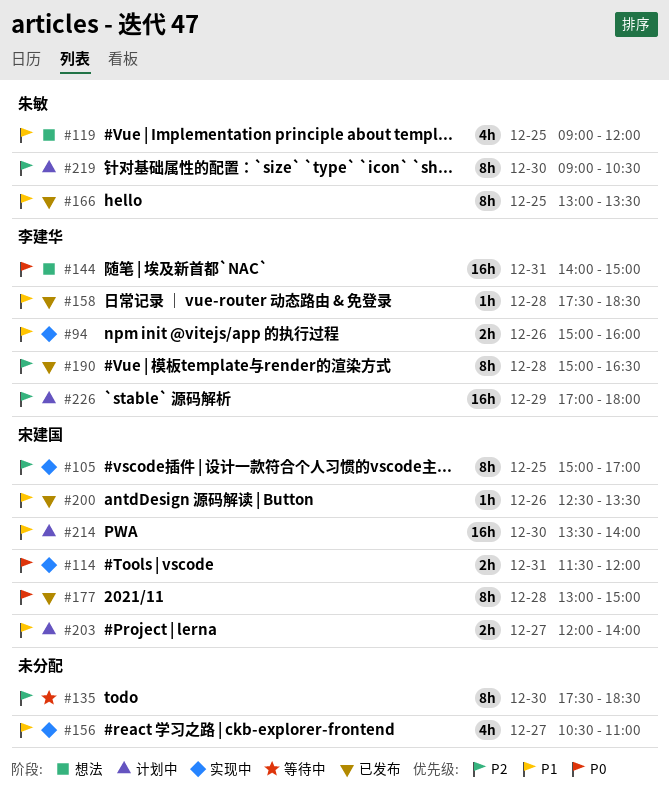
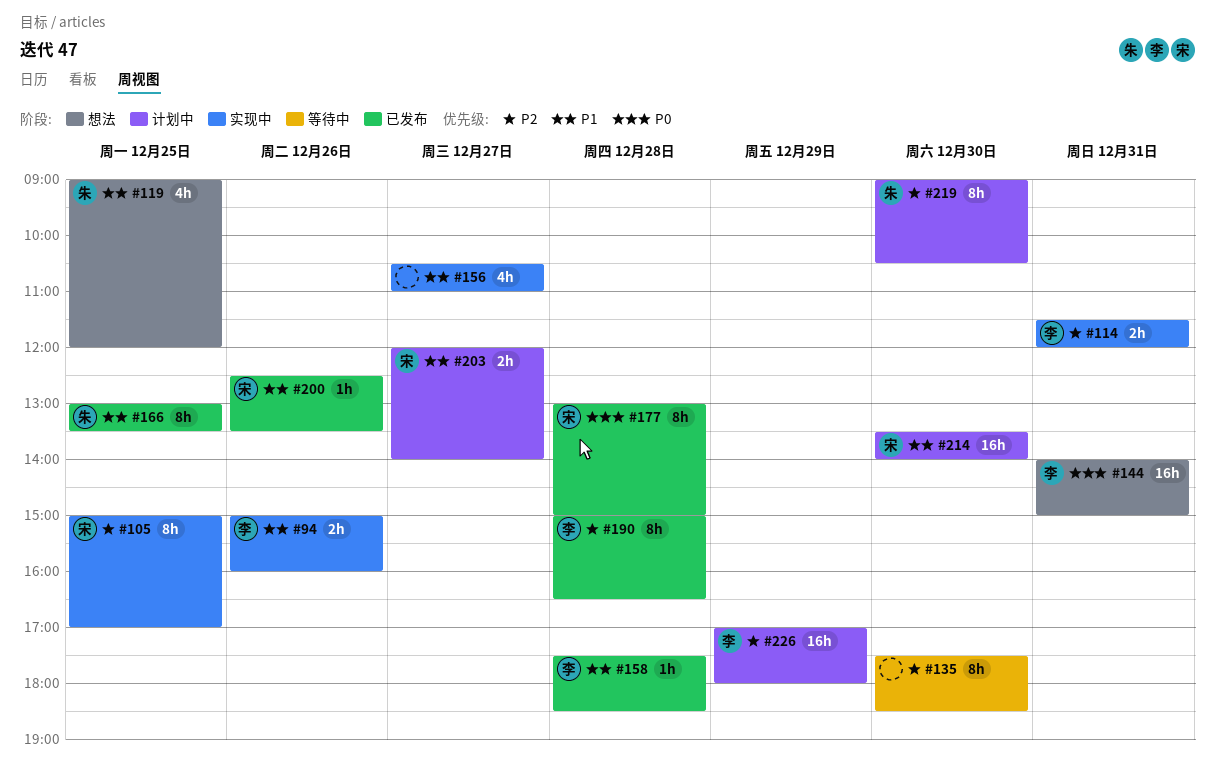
#114, owner: 宋建国 -> 李建华
#114, priority: P0 -> P2

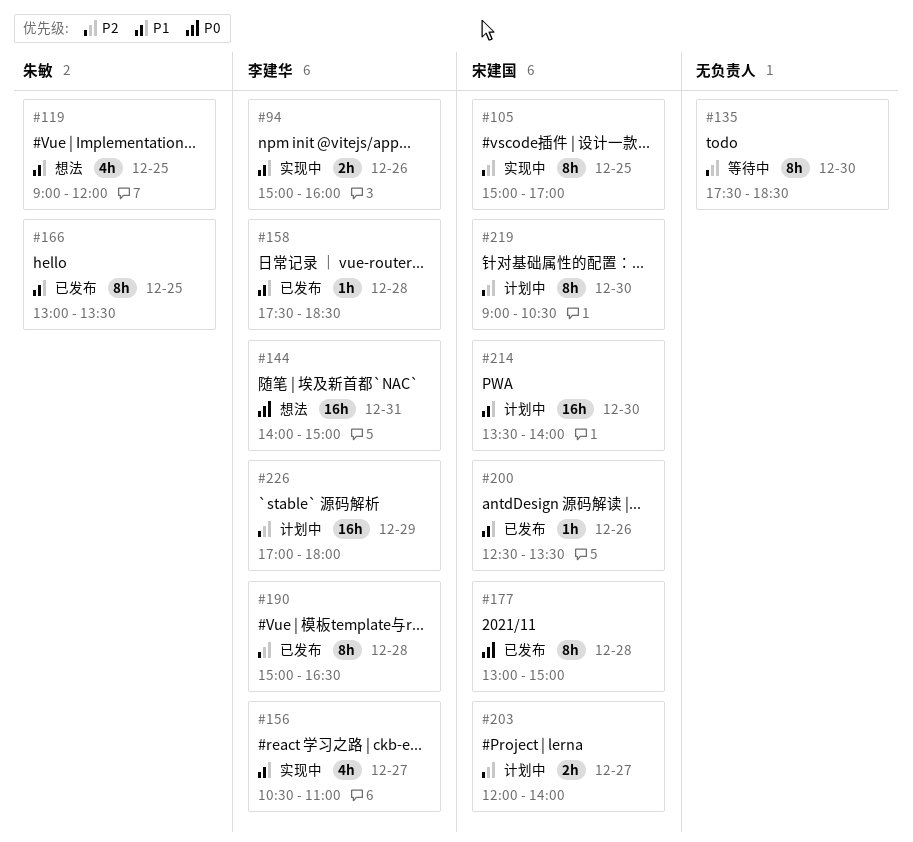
#114: present -> none
#156, owner: none -> 李建华
#203, priority: P1 -> P2
#219, owner: 朱敏 -> 宋建国

